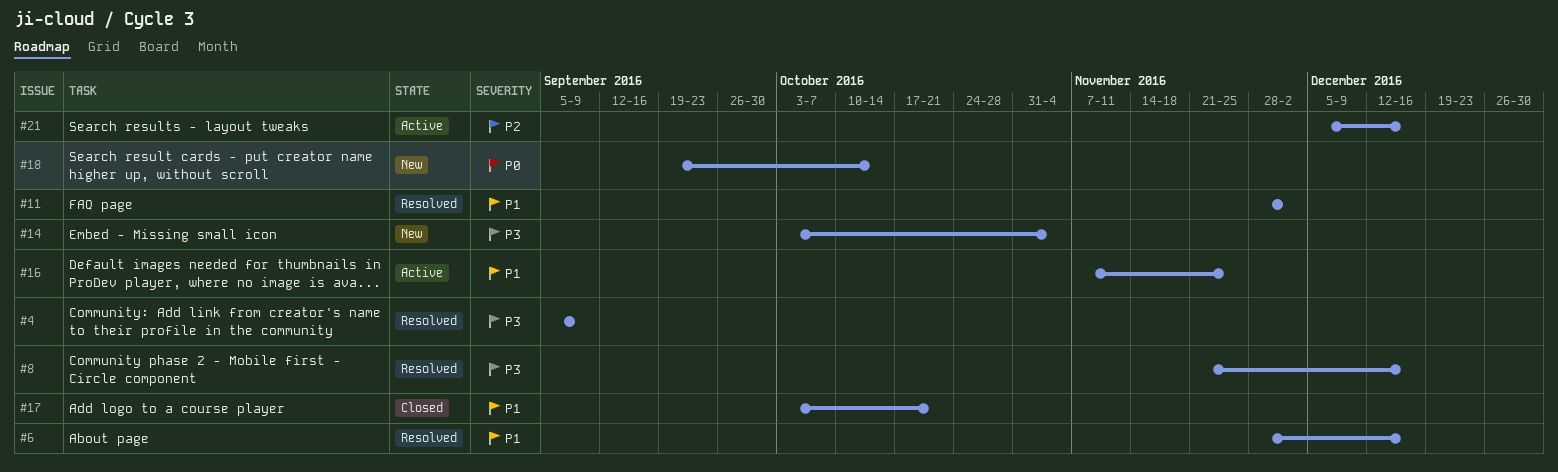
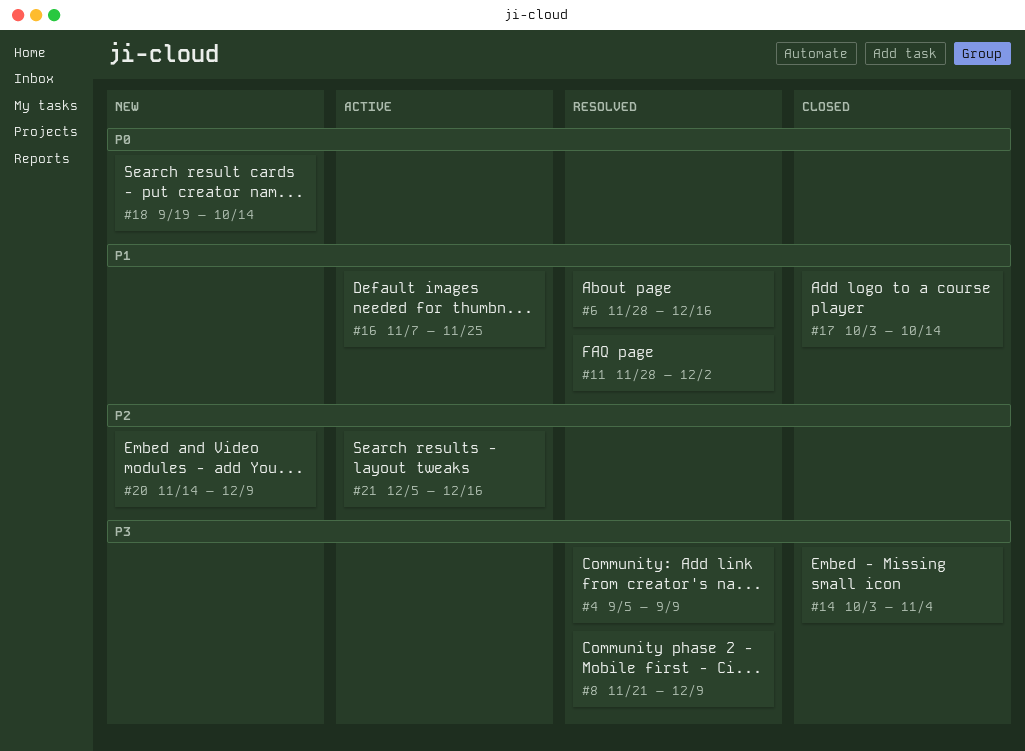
#8, due: Dec 16 -> Dec 9
#14, status: New -> Closed
#17, due: Oct 21 -> Oct 14
#20: none -> present

